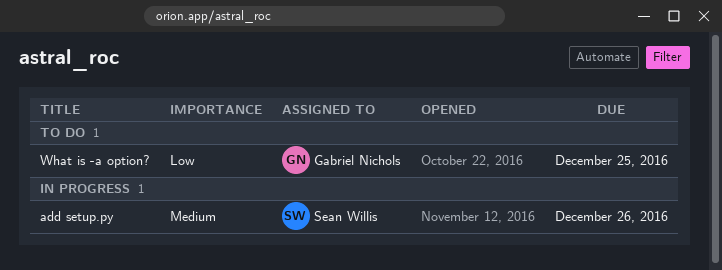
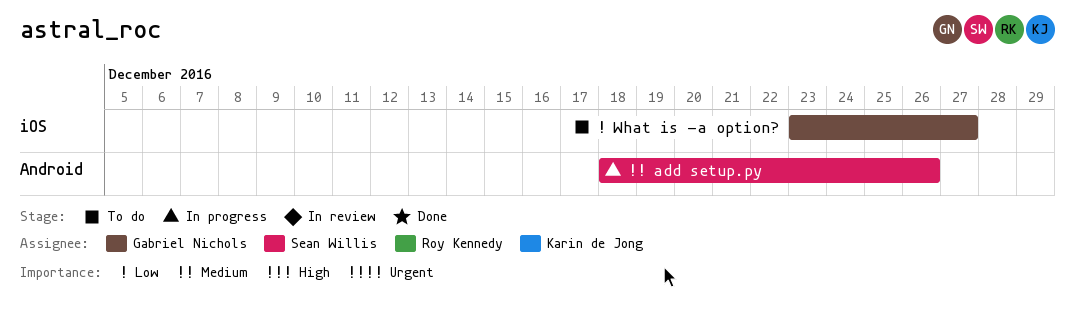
What is -a option?, due: Dec 25 -> Dec 27

